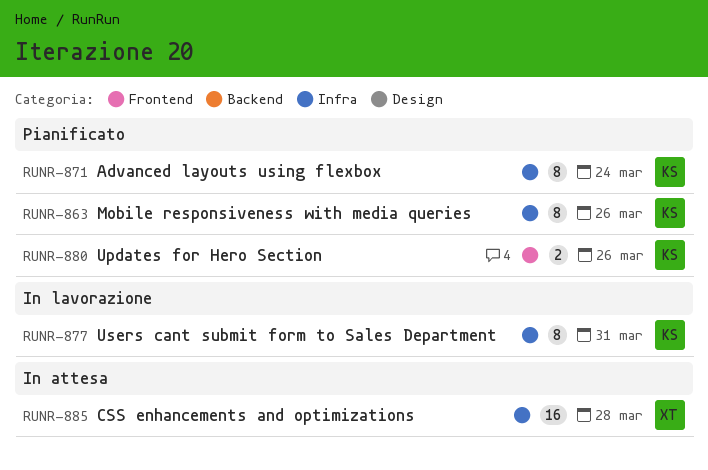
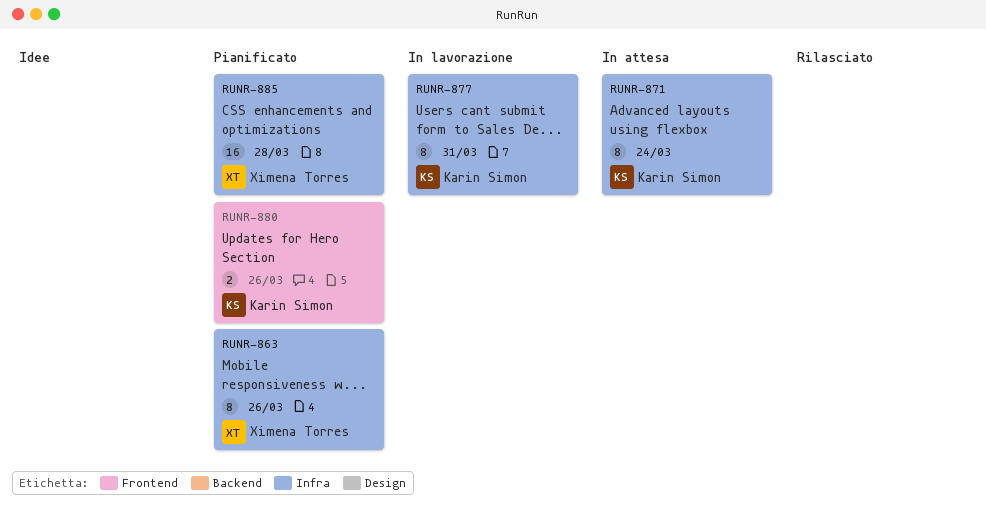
RUNR-863, owner: Karin Simon -> Ximena Torres
RUNR-871, status: Pianificato -> In attesa
RUNR-885, status: In attesa -> Pianificato

